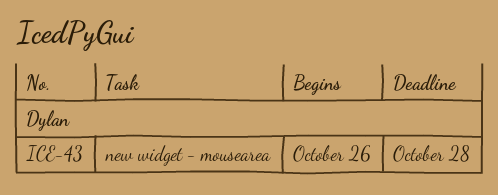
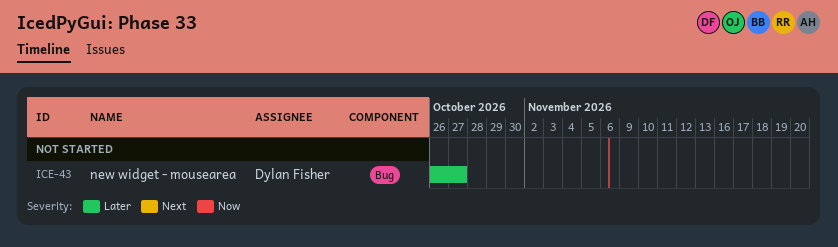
ICE-43, due: Oct 28 -> Oct 27

